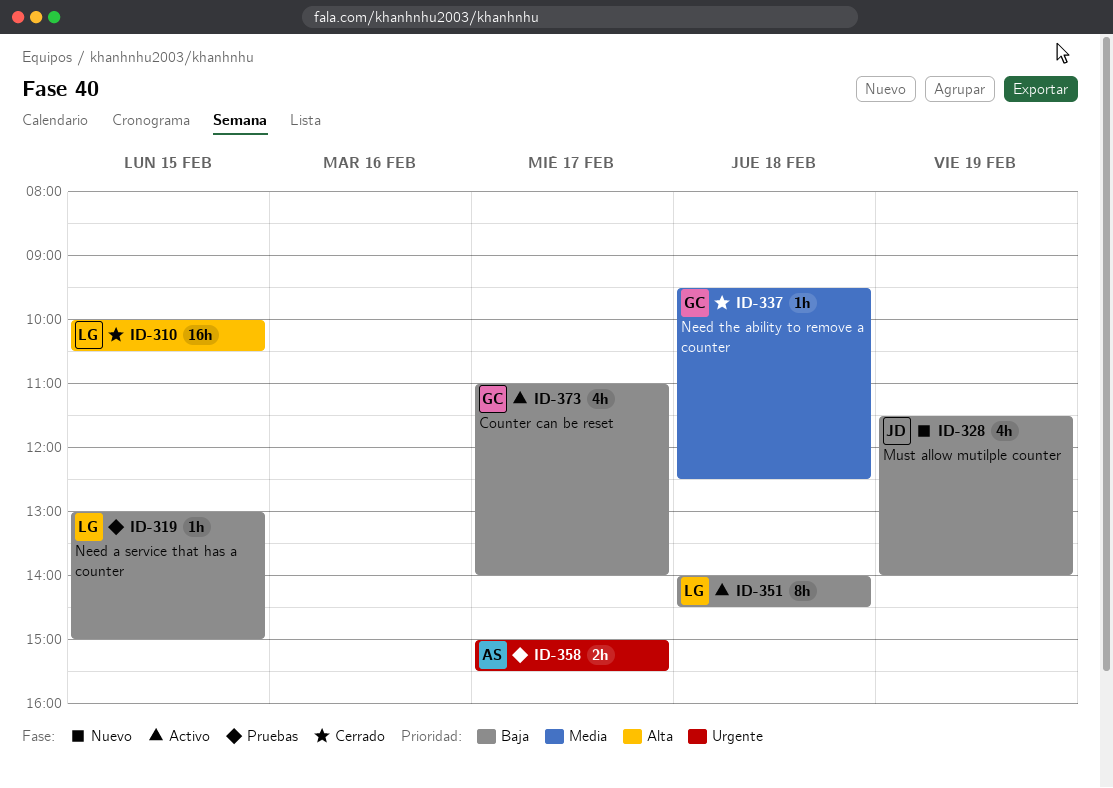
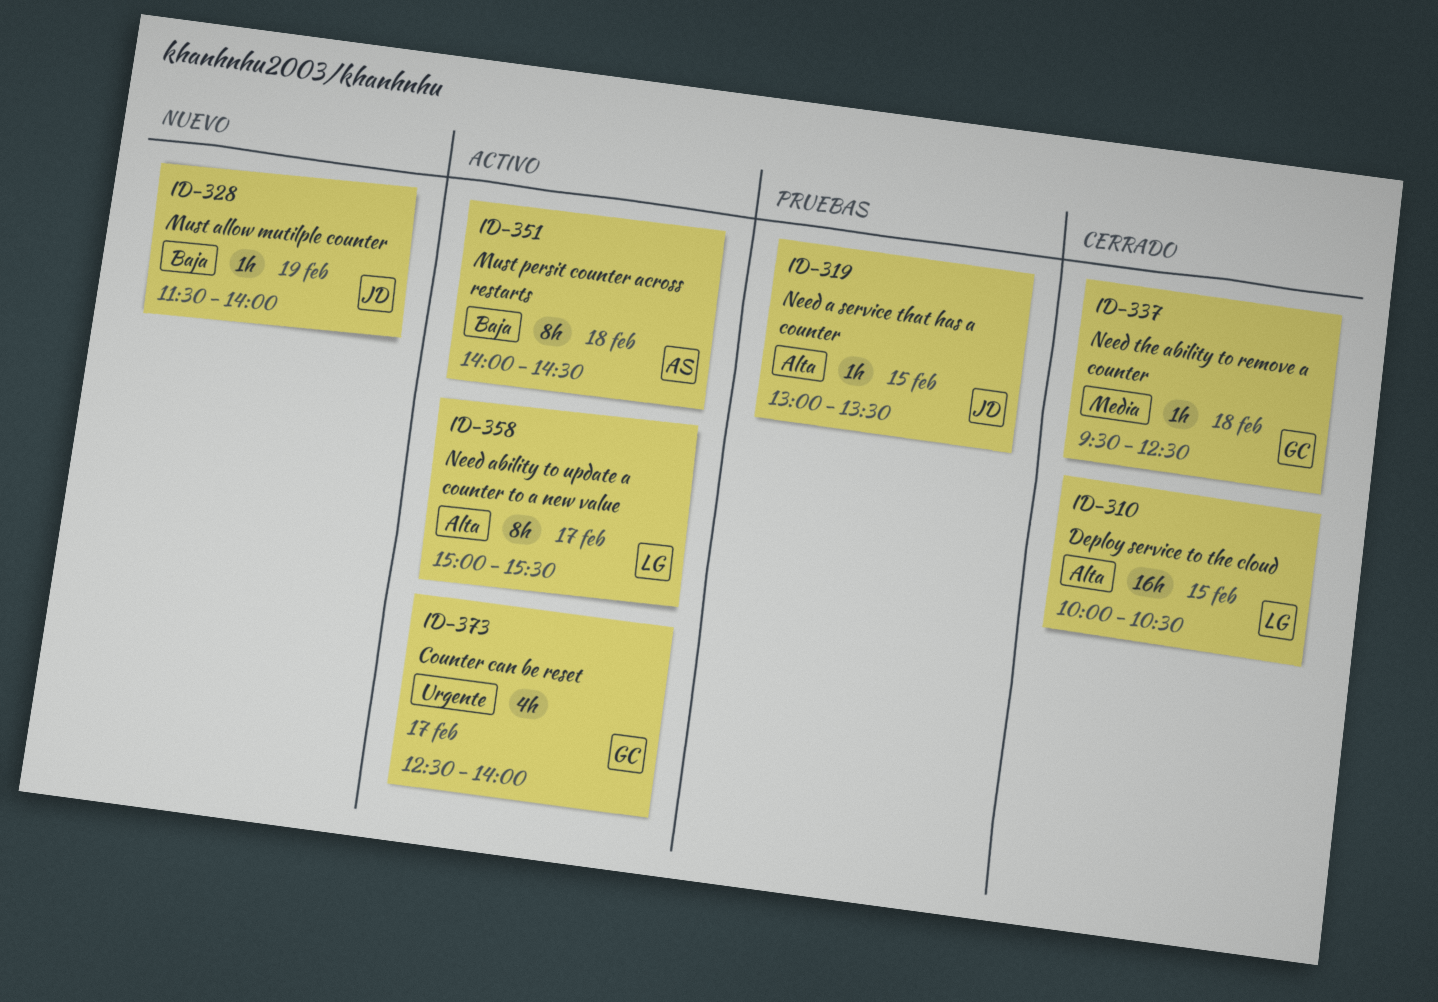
ID-319, owner: LG -> JD
ID-319, priority: Baja -> Alta
ID-319, ends: 15:00 -> 13:30
ID-328, estimate: 4h -> 1h
ID-351, owner: LG -> AS
ID-358, status: Pruebas -> Activo
ID-358, owner: AS -> LG
ID-358, priority: Urgente -> Alta
ID-358, estimate: 2h -> 8h
ID-373, priority: Baja -> Urgente
ID-373, begins: 11:00 -> 12:30

